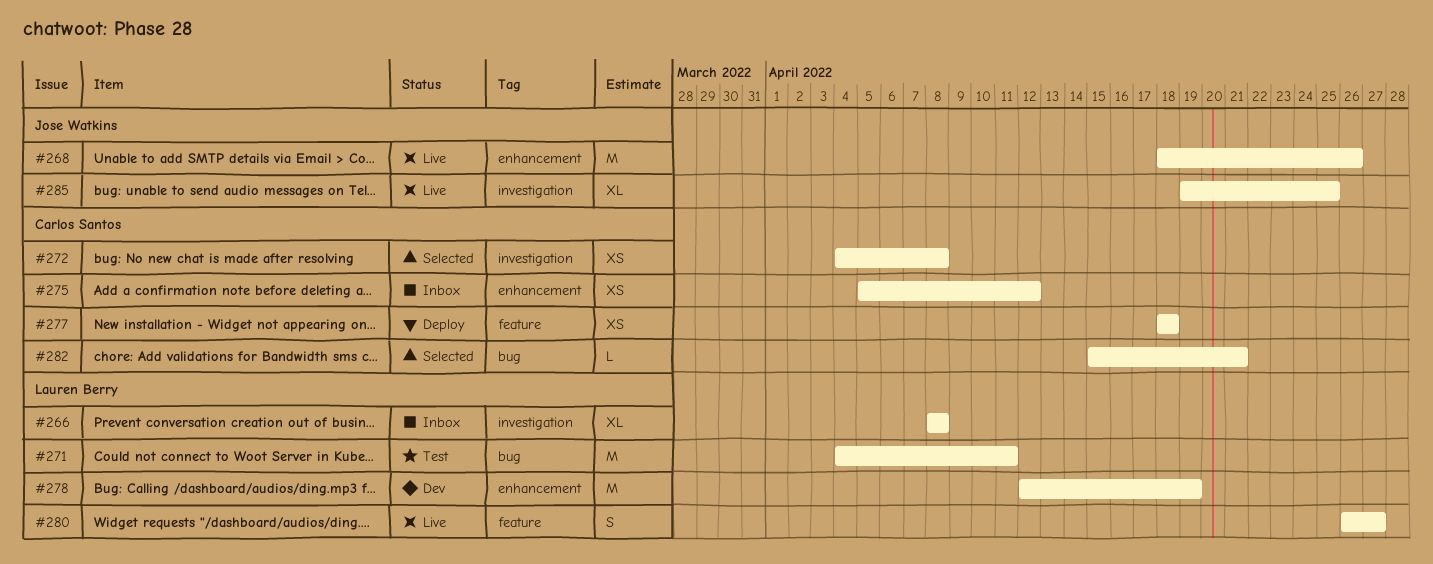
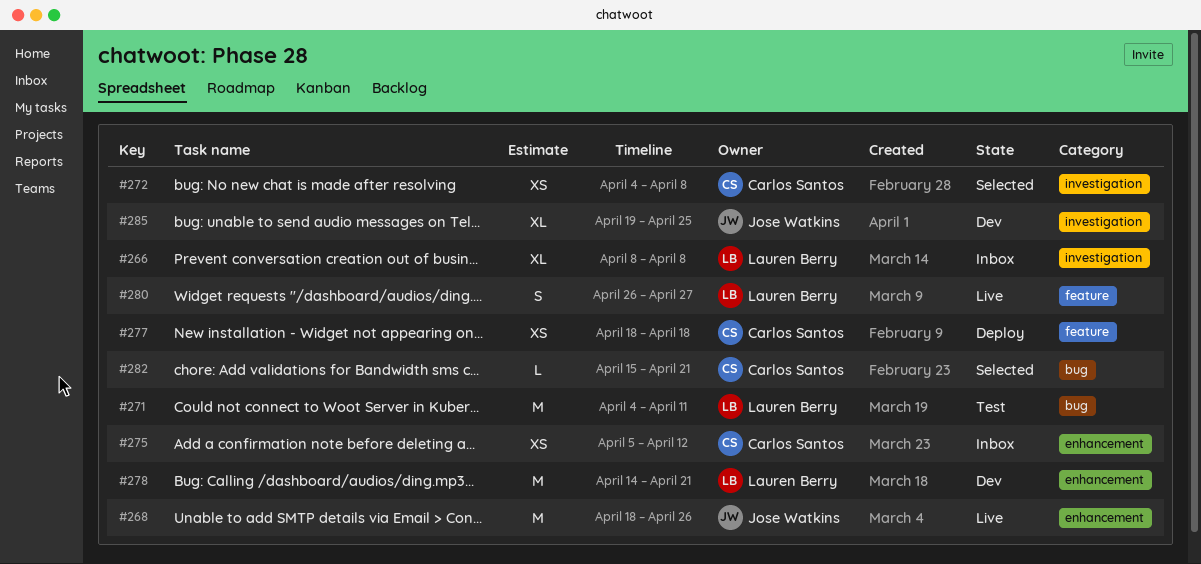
#278, start: Apr 12 -> Apr 14
#278, due: Apr 19 -> Apr 21
#285, status: Live -> Dev

